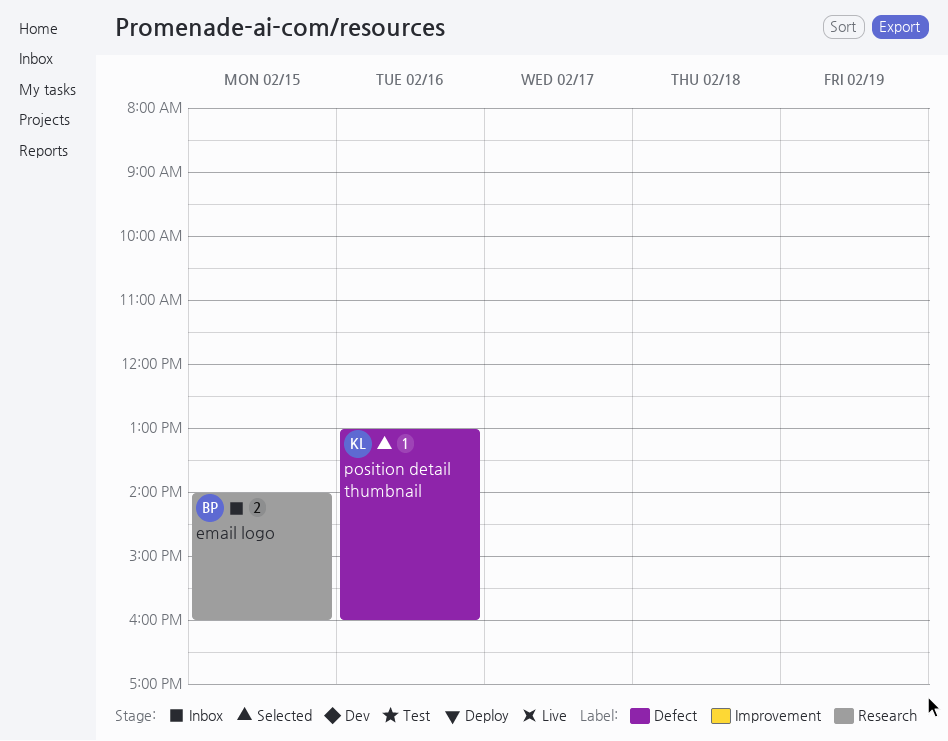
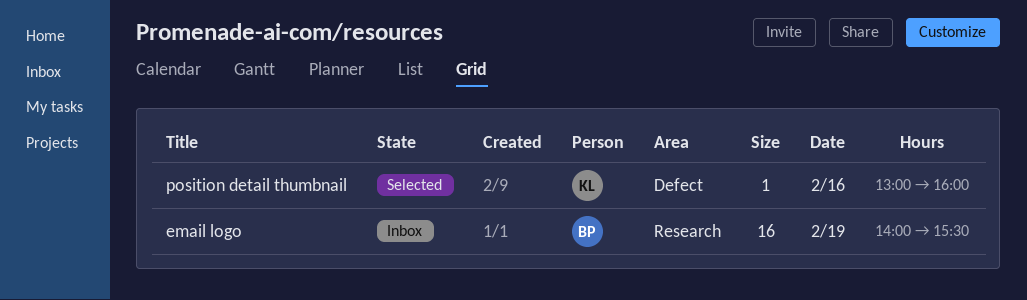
email logo, estimate: 2 -> 16
email logo, day: Feb 15 -> Feb 19
email logo, ends: 16:00 -> 15:30

